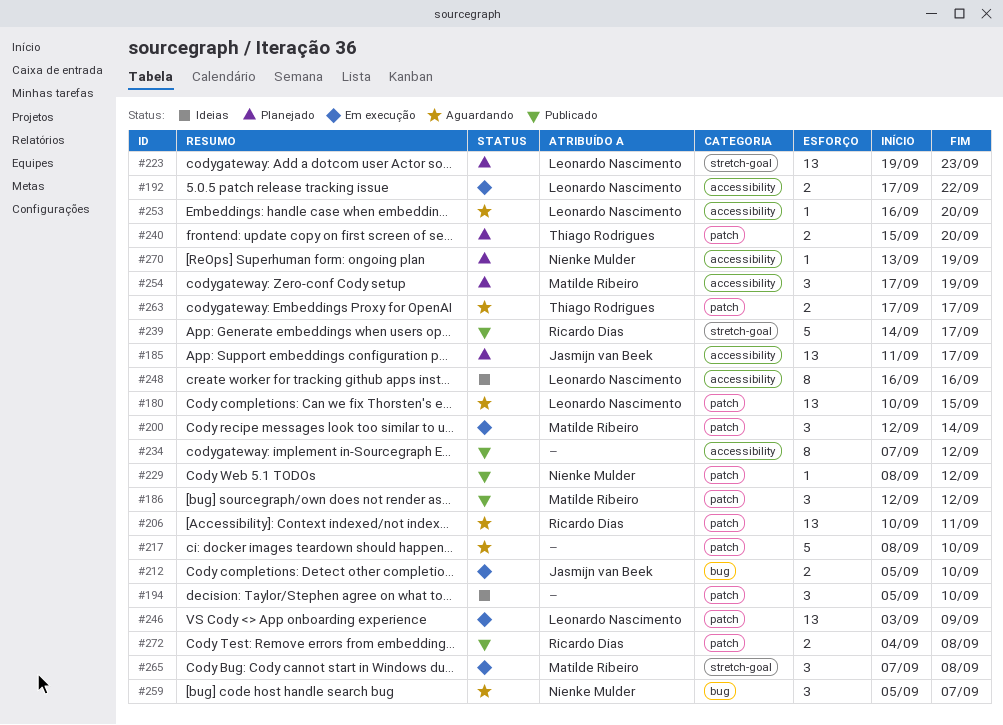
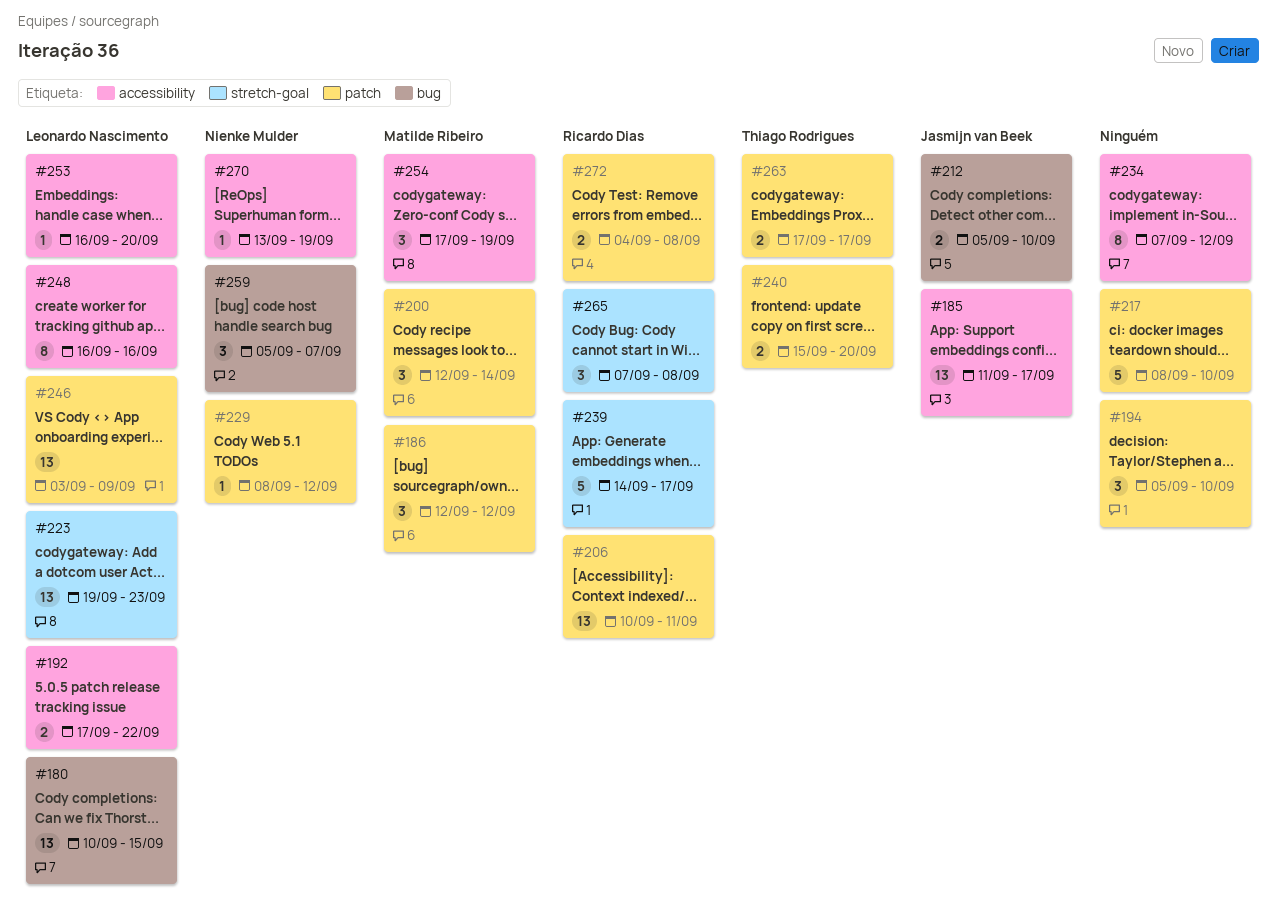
#180, label: patch -> bug
#265, owner: Matilde Ribeiro -> Ricardo Dias

